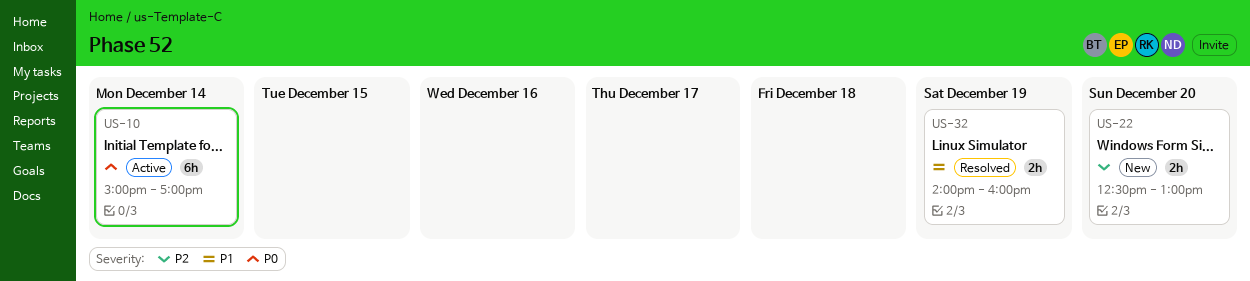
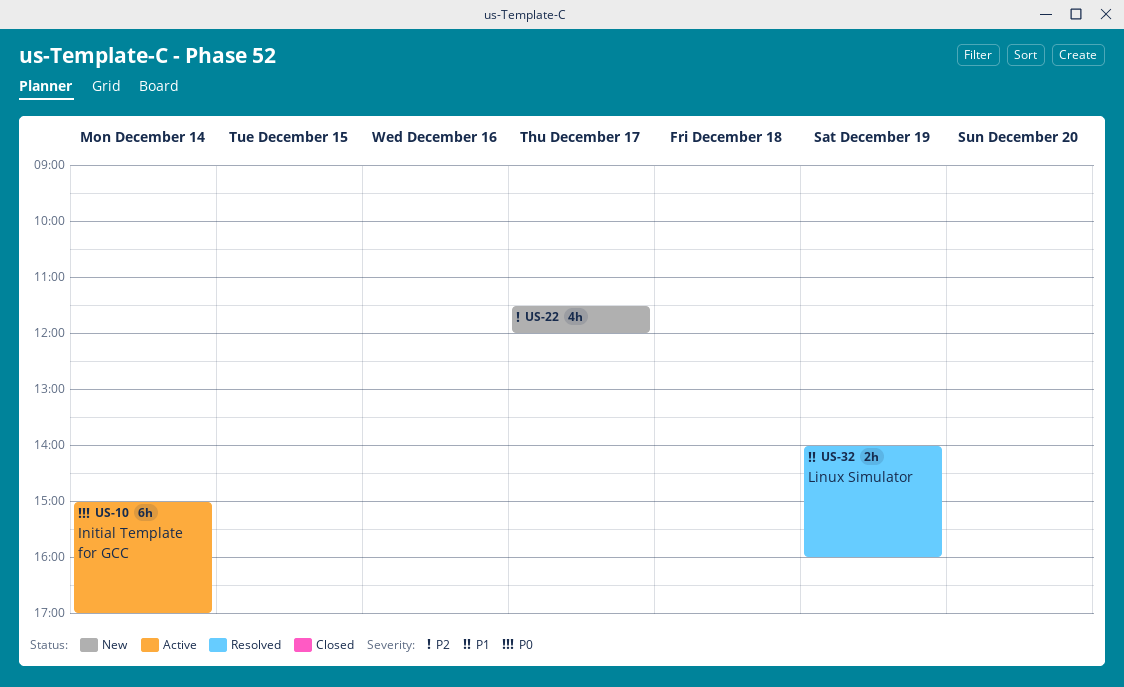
US-22, estimate: 2h -> 4h
US-22, day: Dec 20 -> Dec 17
US-22, begins: 12:30 -> 11:30
US-22, ends: 13:00 -> 12:00

